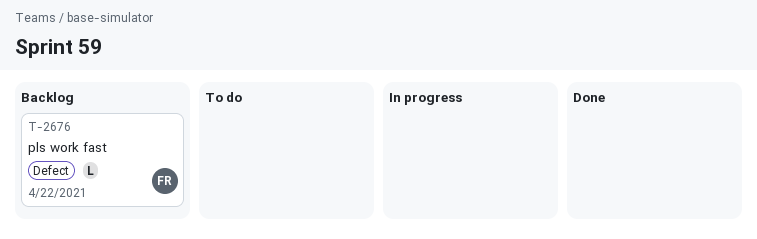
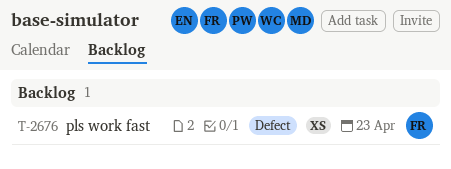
T-2676, estimate: L -> XS
T-2676, due: Apr 22 -> Apr 23

